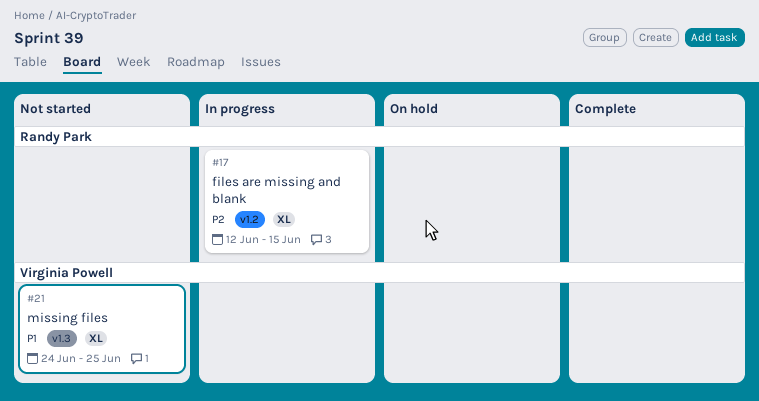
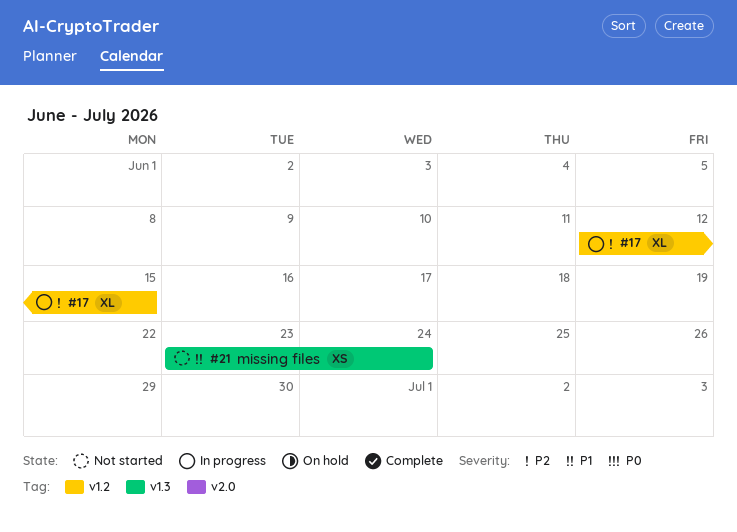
#21, estimate: XL -> XS
#21, start: Jun 24 -> Jun 23
#21, due: Jun 25 -> Jun 24

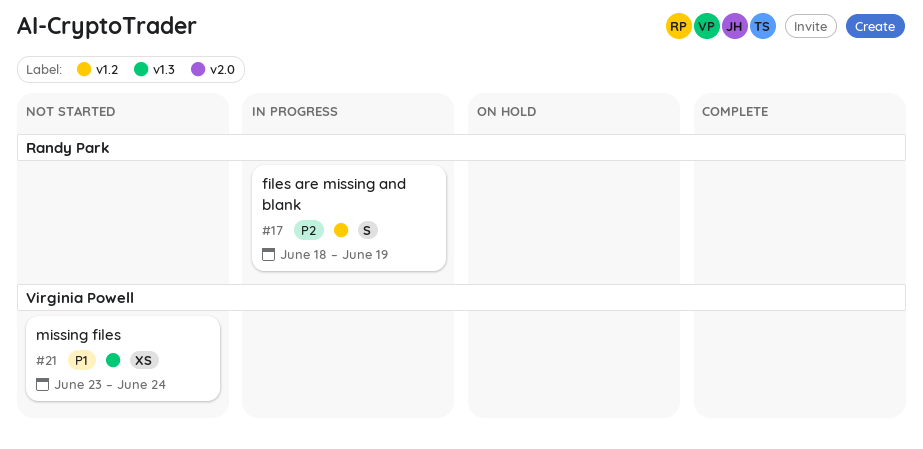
#17, estimate: XL -> S
#17, start: Jun 12 -> Jun 18
#17, due: Jun 15 -> Jun 19

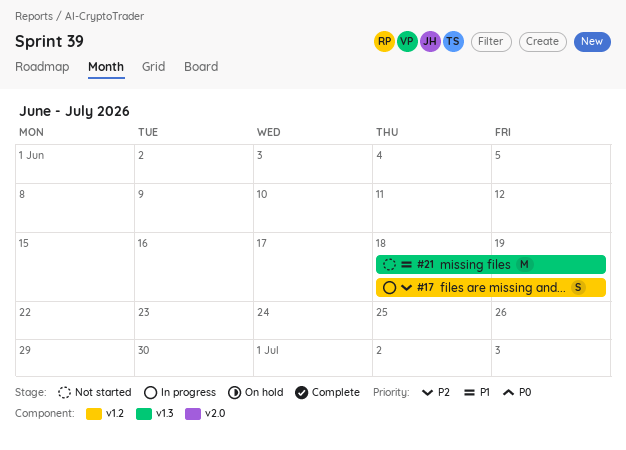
#21, estimate: XS -> M
#21, start: Jun 23 -> Jun 18
#21, due: Jun 24 -> Jun 19

